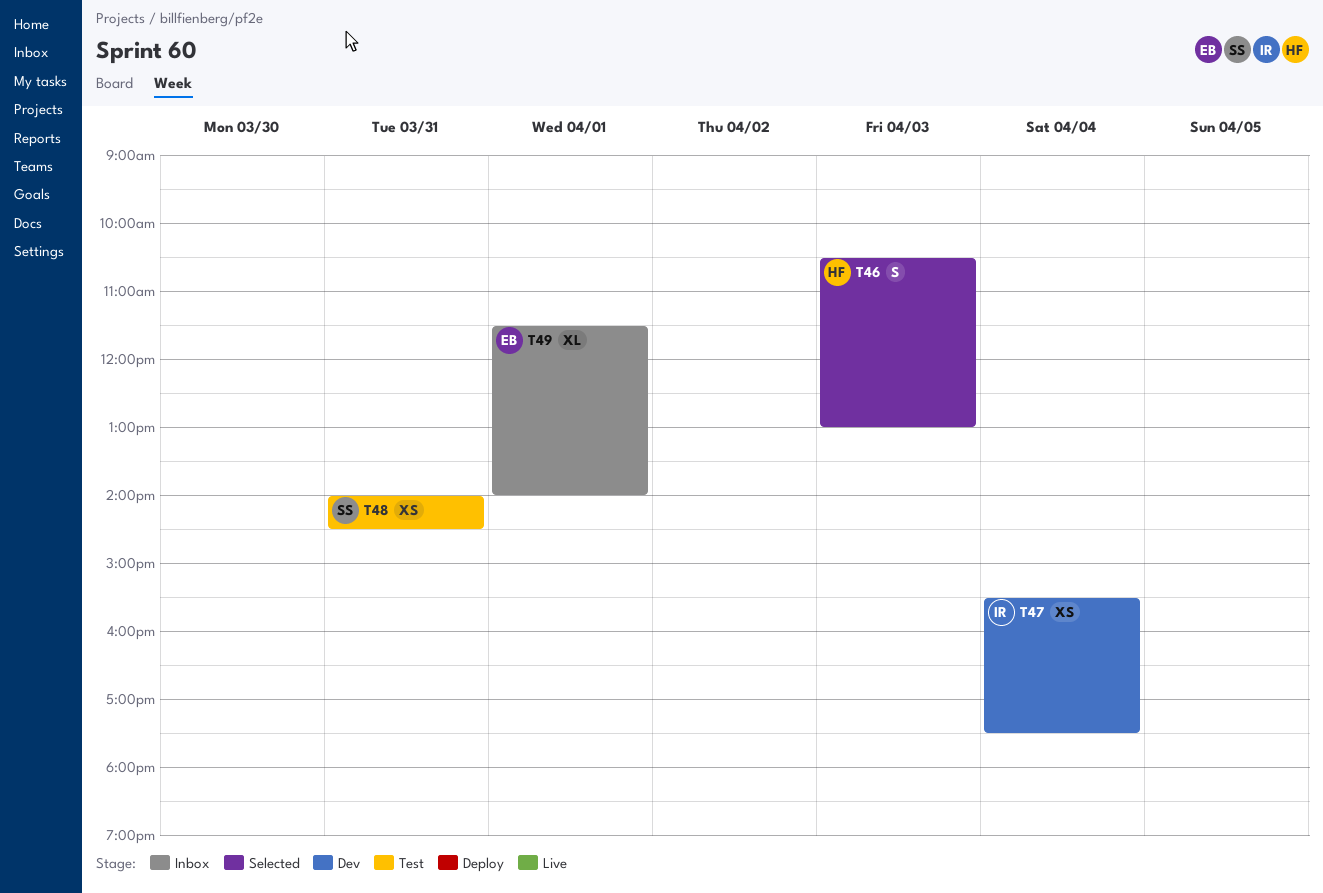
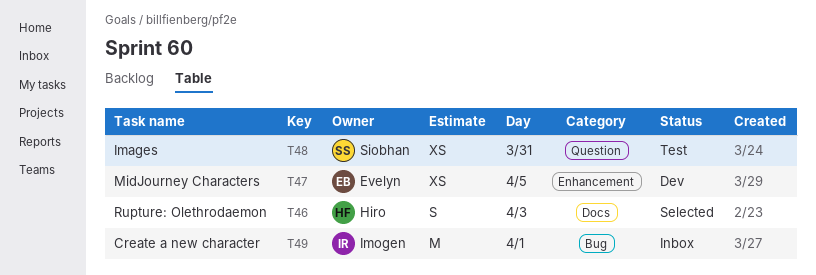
T47, owner: Imogen -> Evelyn
T47, day: Apr 4 -> Apr 5
T49, owner: Evelyn -> Imogen
T49, estimate: XL -> M

